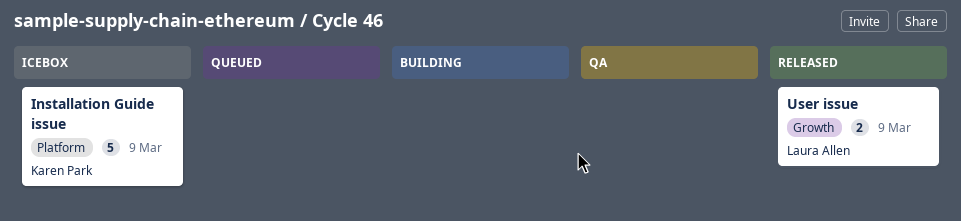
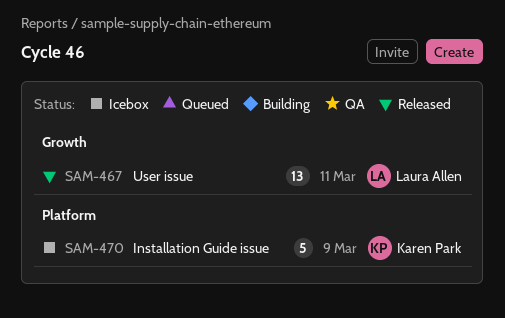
User issue, estimate: 2 -> 13
User issue, due: Mar 9 -> Mar 11

